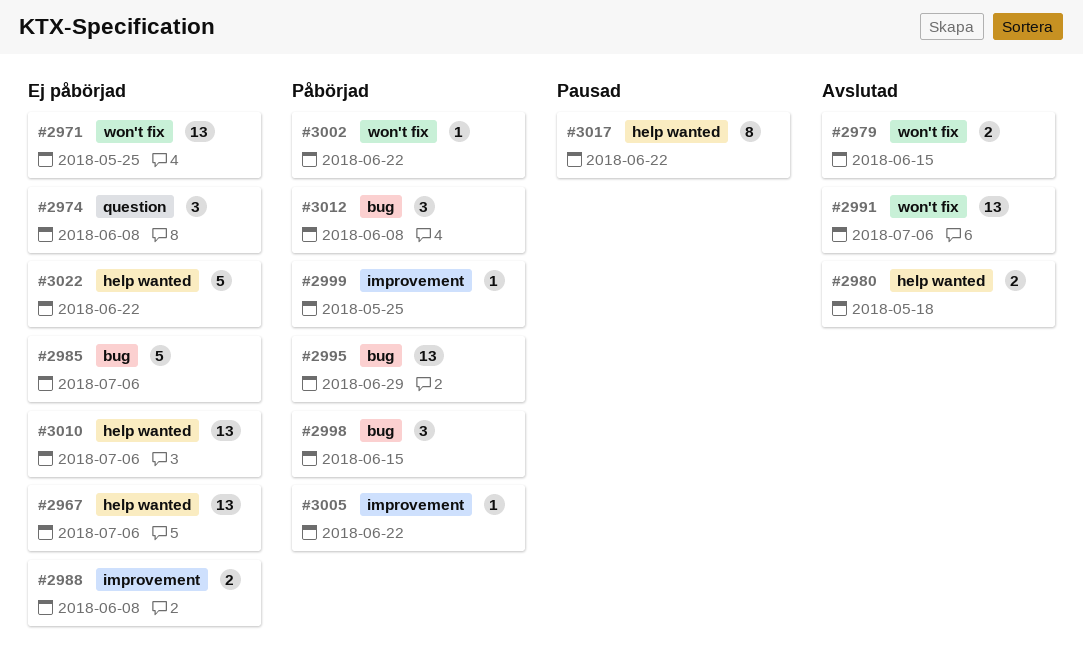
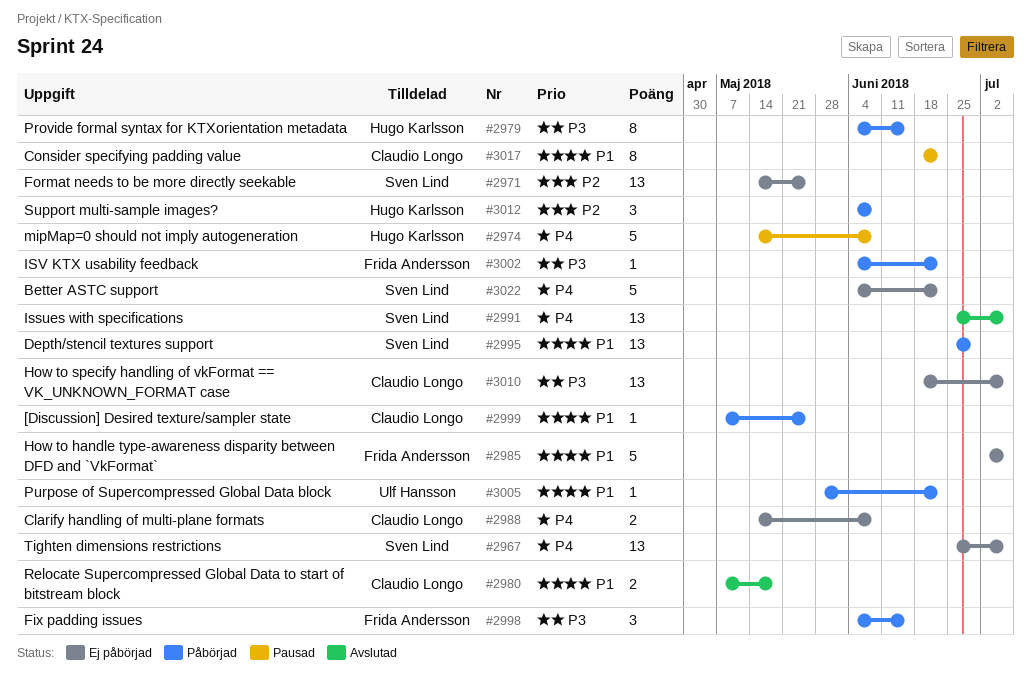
#2974, status: Ej påbörjad -> Pausad
#2974, estimate: 3 -> 5
#2979, status: Avslutad -> Påbörjad
#2979, estimate: 2 -> 8

